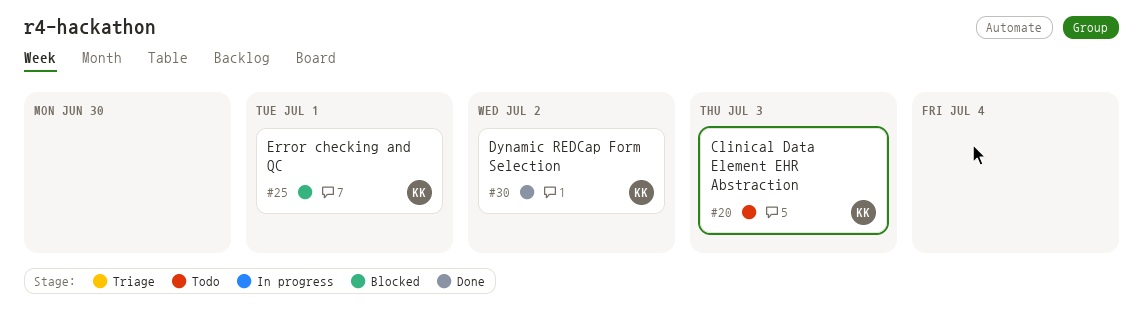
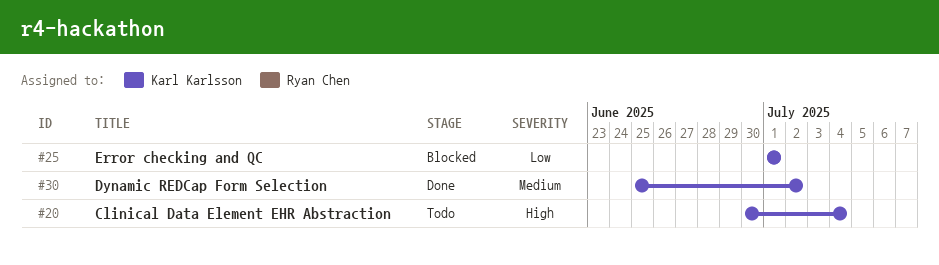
#20, due: Jul 3 -> Jul 4

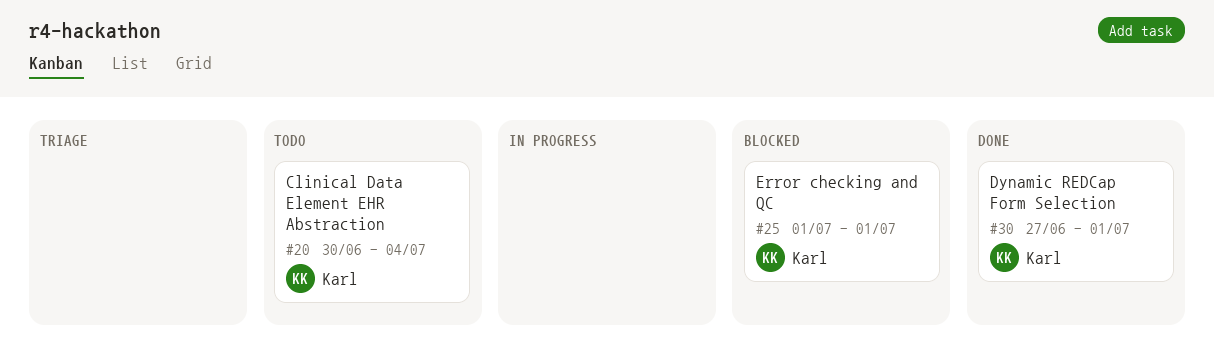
#30, start: Jun 25 -> Jun 27
#30, due: Jul 2 -> Jul 1

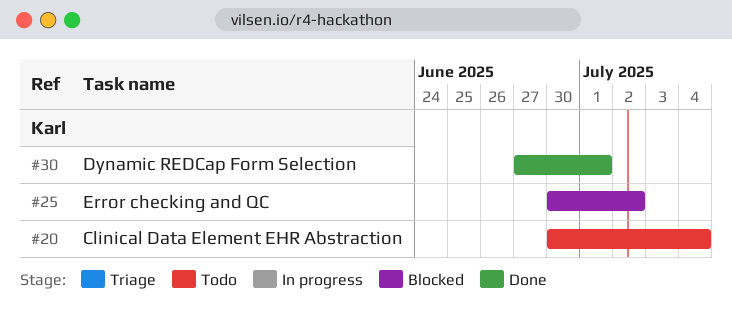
#25, start: Jul 1 -> Jun 30
#25, due: Jul 1 -> Jul 2

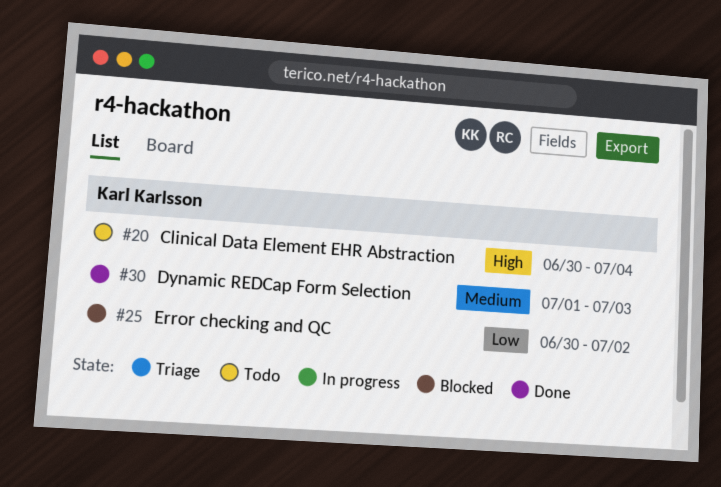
#30, start: Jun 27 -> Jul 1
#30, due: Jul 1 -> Jul 3

